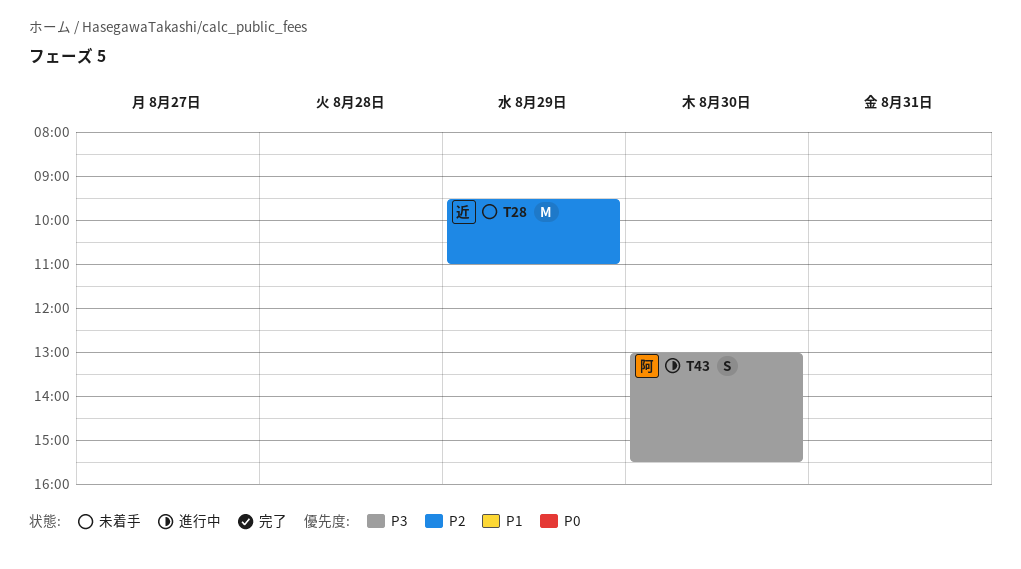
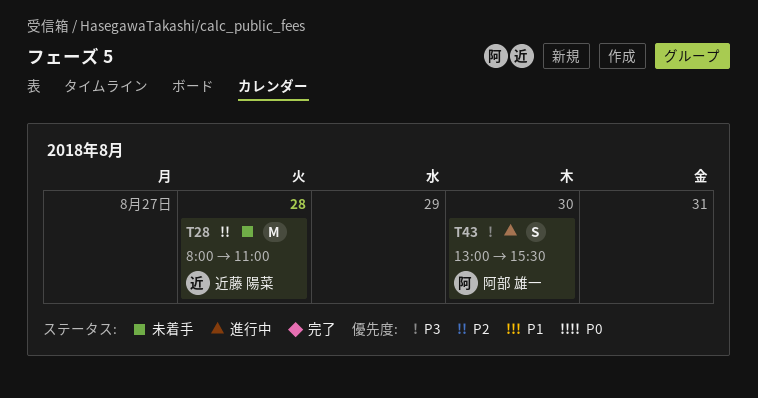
T28, day: Aug 29 -> Aug 28
T28, begins: 09:30 -> 08:00

